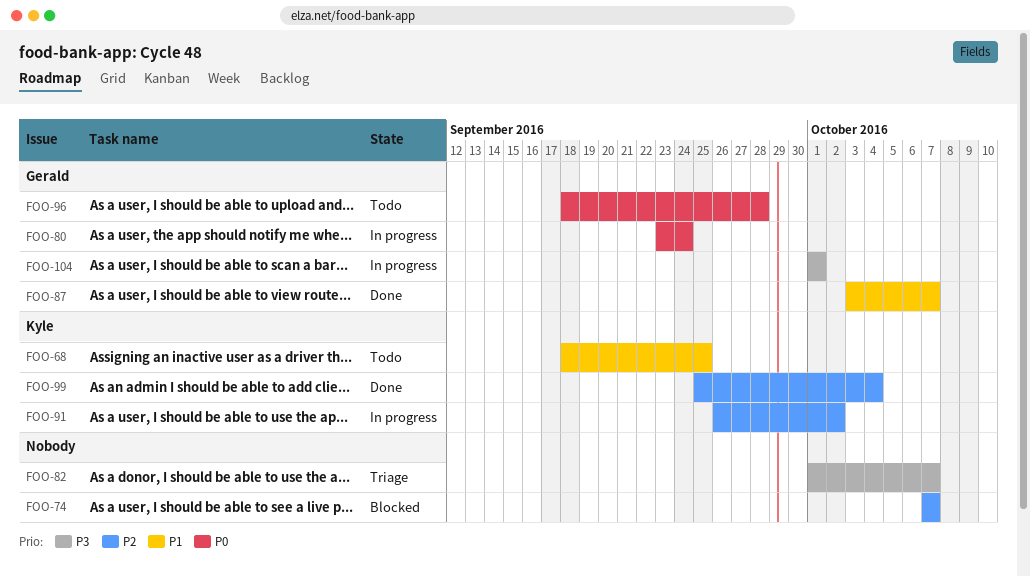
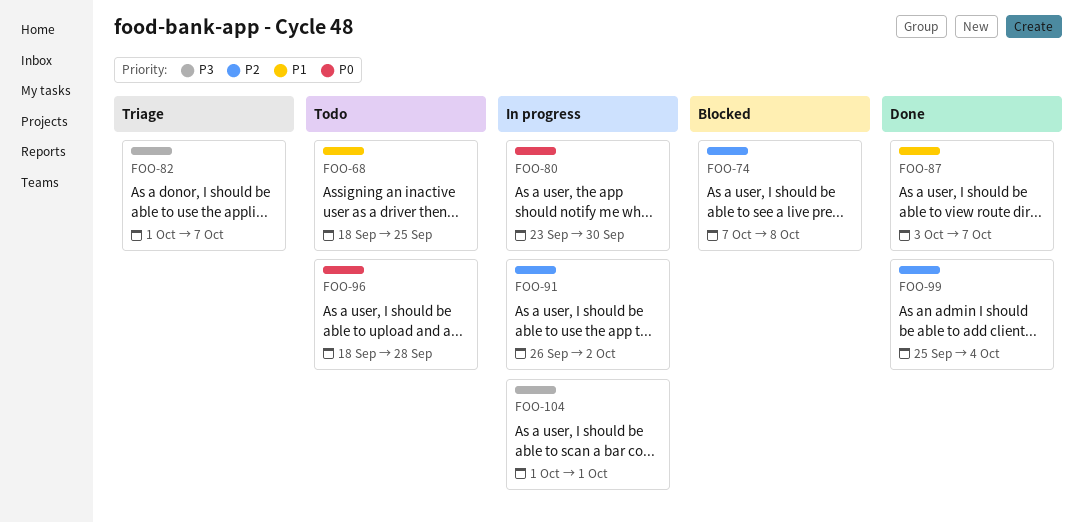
FOO-74, due: Oct 7 -> Oct 8
FOO-80, due: Sep 24 -> Sep 30

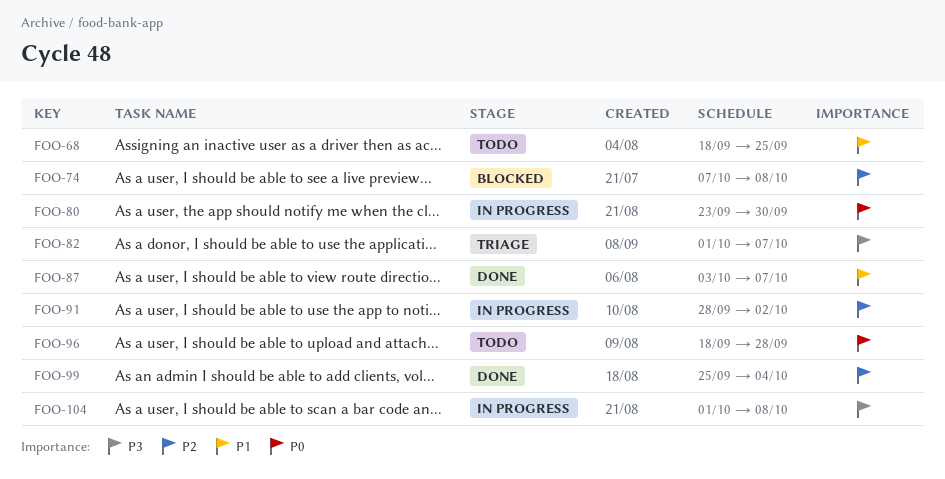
FOO-91, start: Sep 26 -> Sep 28
FOO-104, due: Oct 1 -> Oct 8

